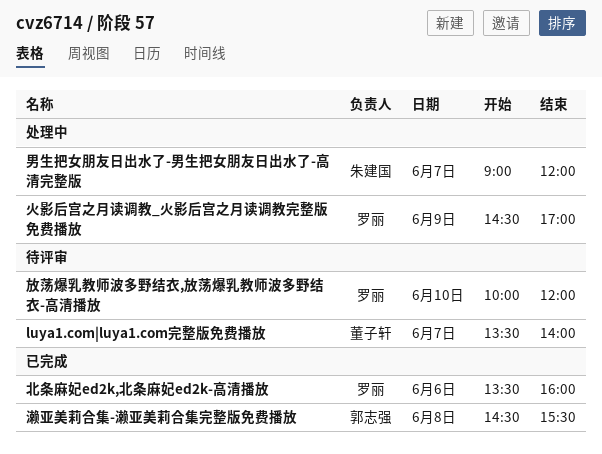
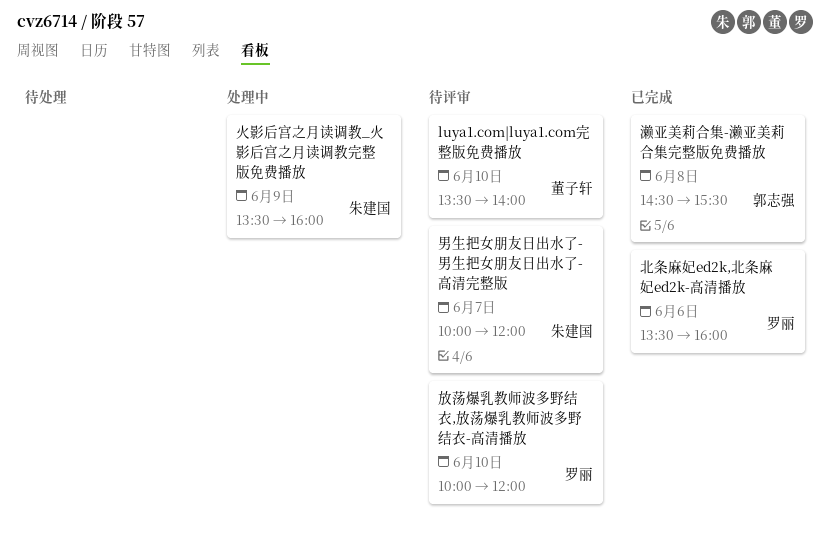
luya1.com|luya1.com完整版免费播放, day: Jun 7 -> Jun 10
火影后宫之月读调教_火影后宫之月读调教完整版免费播放, owner: 罗丽 -> 朱建国
火影后宫之月读调教_火影后宫之月读调教完整版免费播放, begins: 14:30 -> 13:30
火影后宫之月读调教_火影后宫之月读调教完整版免费播放, ends: 17:00 -> 16:00
男生把女朋友日出水了-男生把女朋友日出水了-高清完整版, status: 处理中 -> 待评审
男生把女朋友日出水了-男生把女朋友日出水了-高清完整版, begins: 09:00 -> 10:00

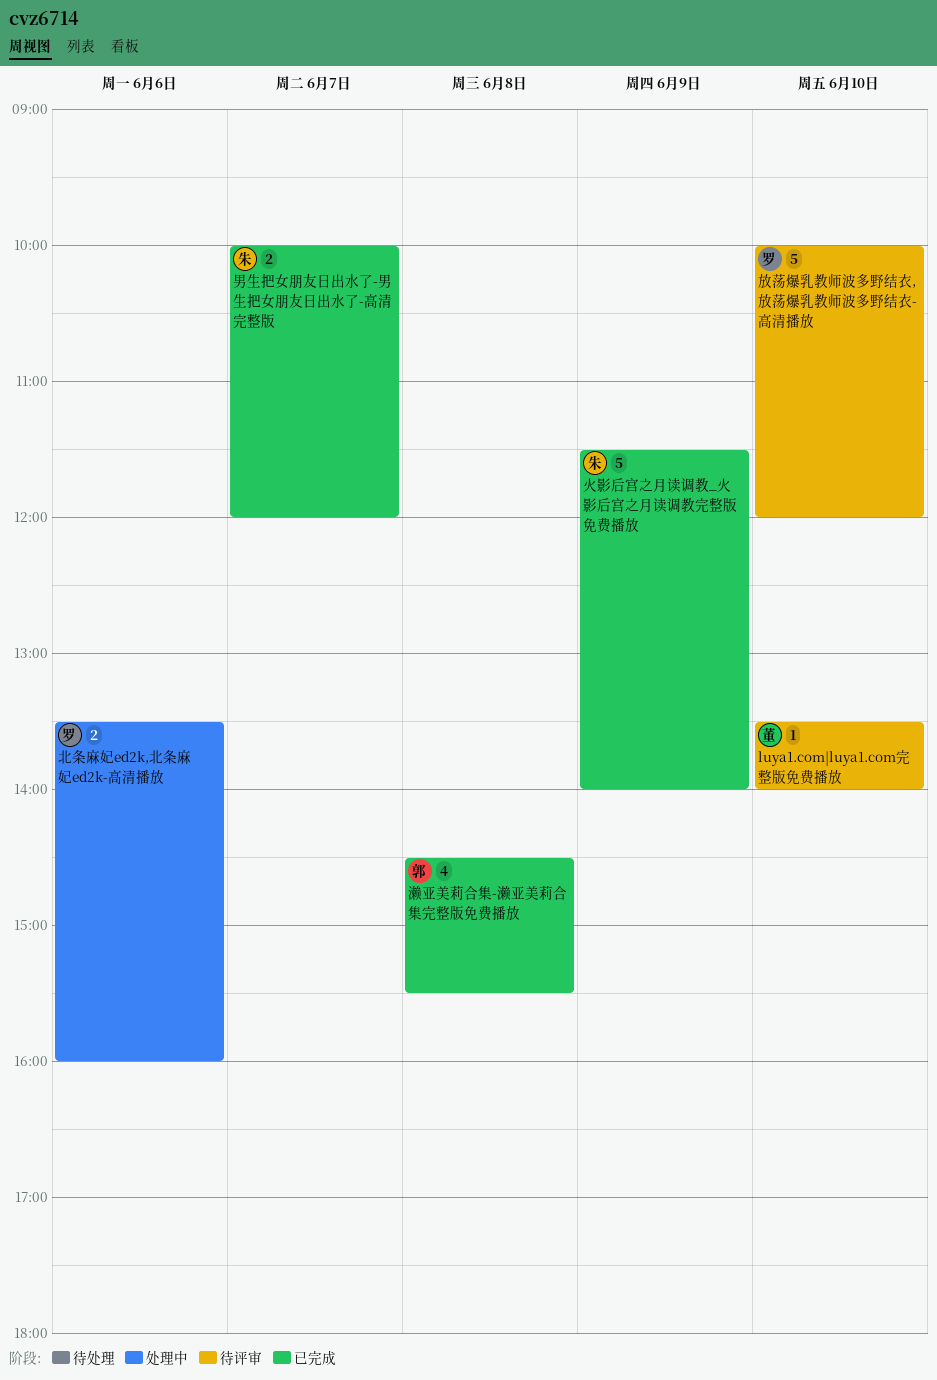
北条麻妃ed2k,北条麻妃ed2k-高清播放, status: 已完成 -> 处理中
火影后宫之月读调教_火影后宫之月读调教完整版免费播放, status: 处理中 -> 已完成
火影后宫之月读调教_火影后宫之月读调教完整版免费播放, begins: 13:30 -> 11:30
火影后宫之月读调教_火影后宫之月读调教完整版免费播放, ends: 16:00 -> 14:00
男生把女朋友日出水了-男生把女朋友日出水了-高清完整版, status: 待评审 -> 已完成

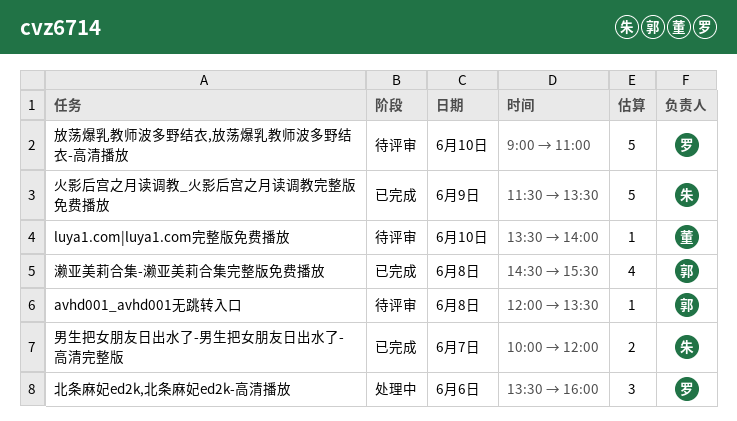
avhd001_avhd001无跳转入口: none -> present
北条麻妃ed2k,北条麻妃ed2k-高清播放, estimate: 2 -> 3
放荡爆乳教师波多野结衣,放荡爆乳教师波多野结衣-高清播放, begins: 10:00 -> 09:00
放荡爆乳教师波多野结衣,放荡爆乳教师波多野结衣-高清播放, ends: 12:00 -> 11:00
火影后宫之月读调教_火影后宫之月读调教完整版免费播放, ends: 14:00 -> 13:30

